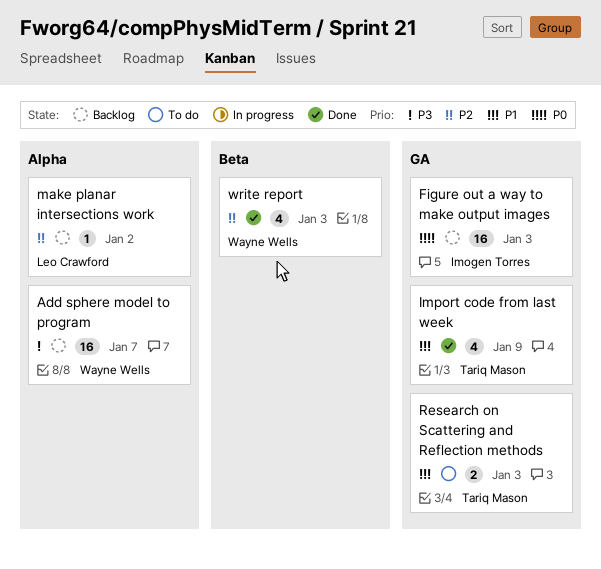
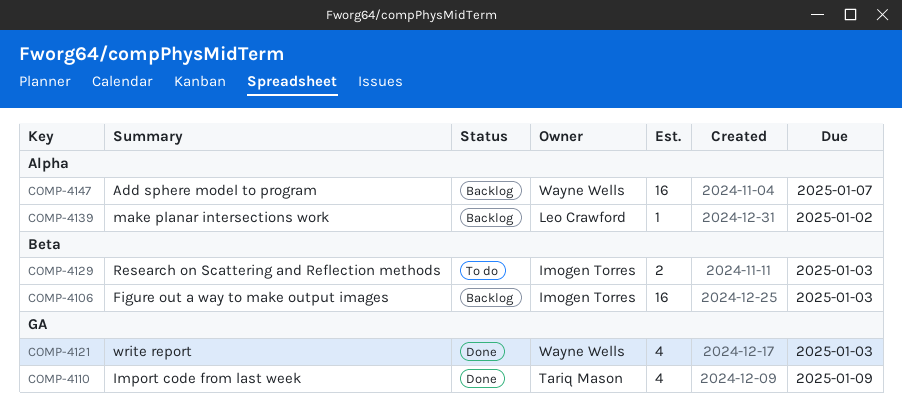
Figure out a way to make output images, label: GA -> Beta
Research on Scattering and Reflection methods, owner: Tariq Mason -> Imogen Torres
Research on Scattering and Reflection methods, label: GA -> Beta
write report, label: Beta -> GA

